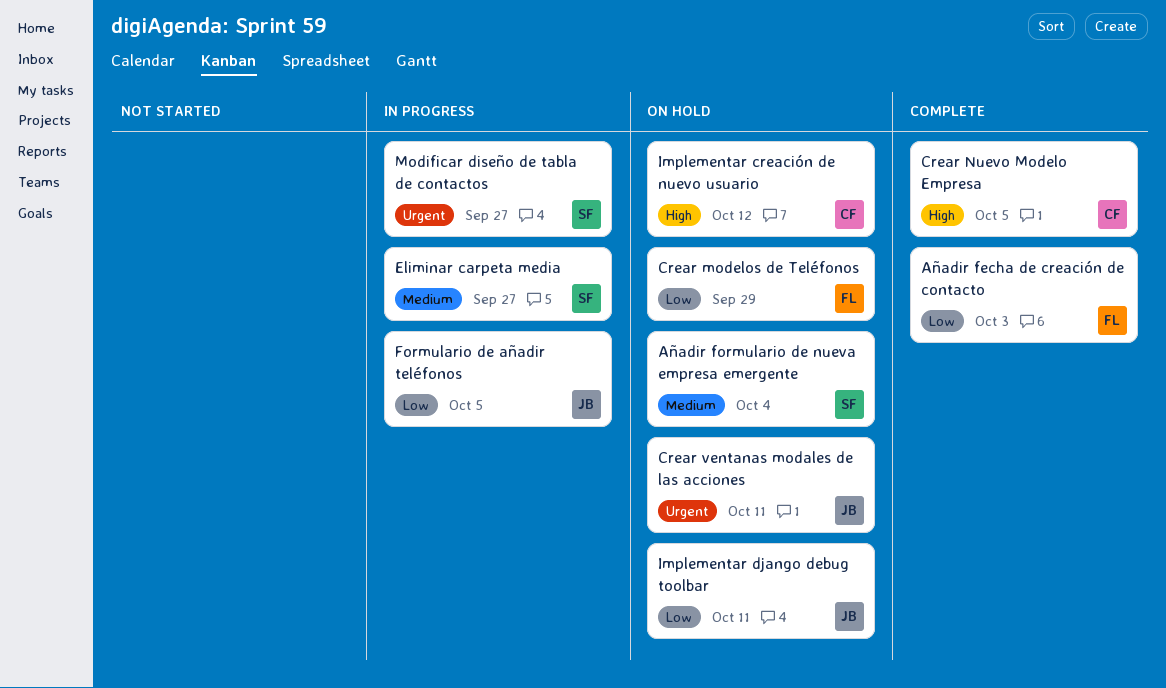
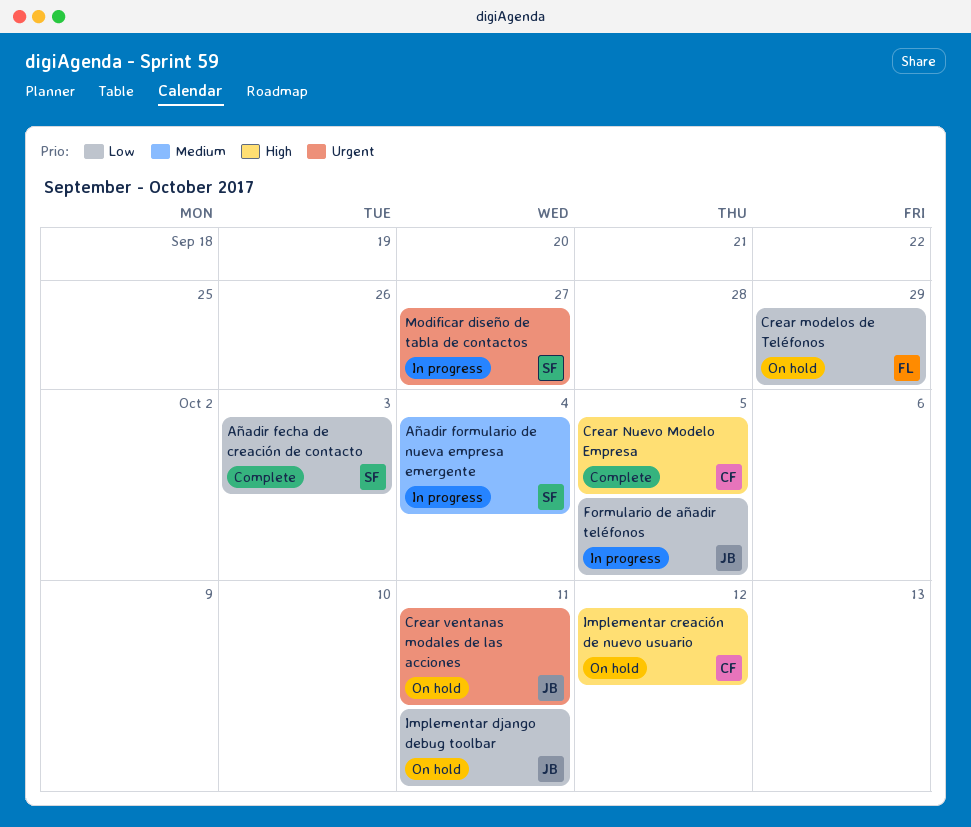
Añadir fecha de creación de contacto, owner: FL -> SF
Añadir formulario de nueva empresa emergente, status: On hold -> In progress
Eliminar carpeta media: present -> none

